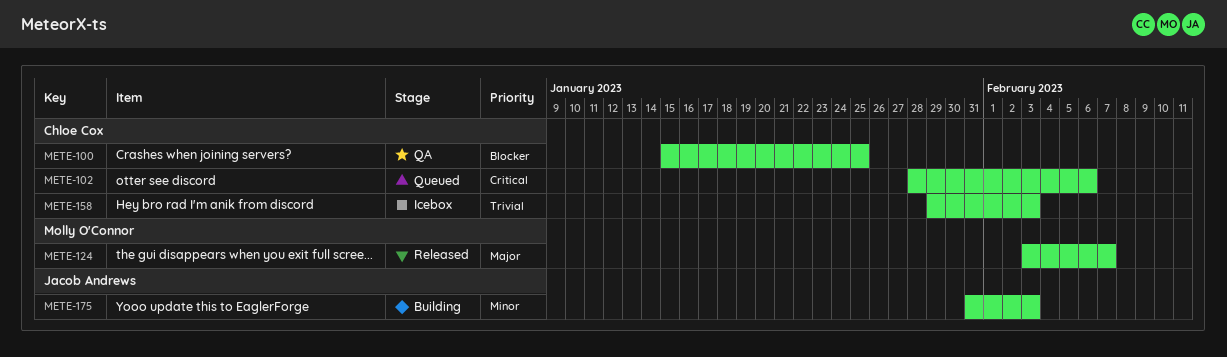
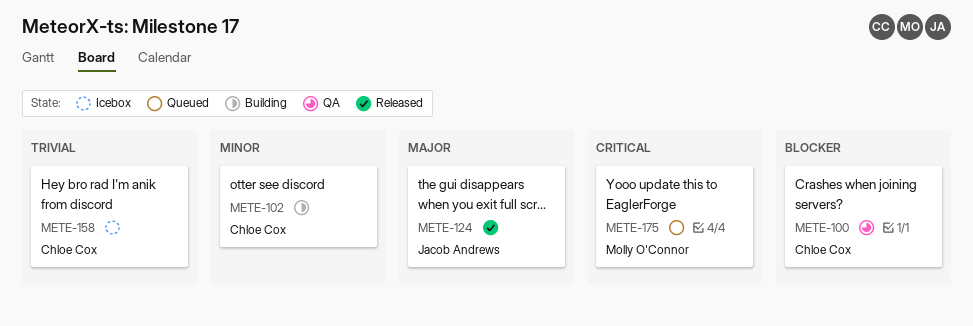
METE-102, status: Queued -> Building
METE-102, priority: Critical -> Minor
METE-124, owner: Molly O'Connor -> Jacob Andrews
METE-175, status: Building -> Queued
METE-175, owner: Jacob Andrews -> Molly O'Connor
METE-175, priority: Minor -> Critical

